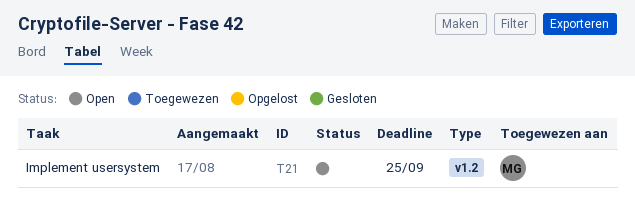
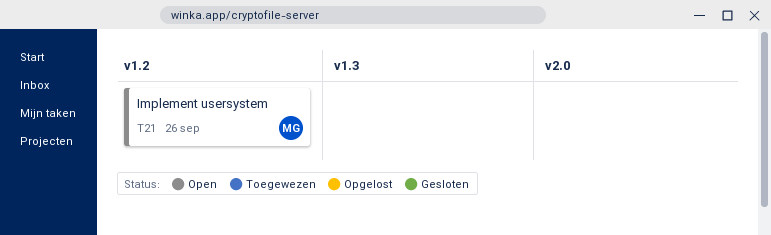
T21, due: Sep 25 -> Sep 26

